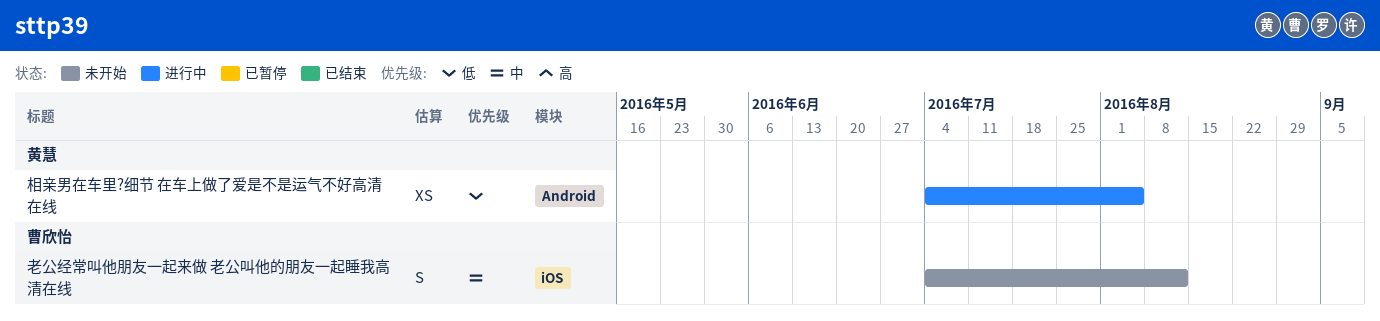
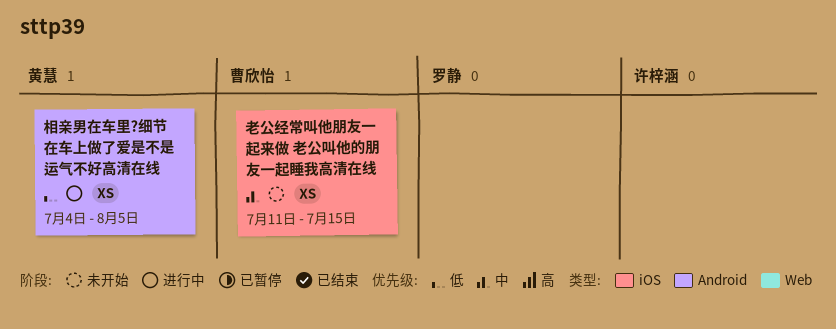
老公经常叫他朋友一起来做 老公叫他的朋友一起睡我高清在线, estimate: S -> XS
老公经常叫他朋友一起来做 老公叫他的朋友一起睡我高清在线, start: Jul 4 -> Jul 11
老公经常叫他朋友一起来做 老公叫他的朋友一起睡我高清在线, due: Aug 12 -> Jul 15

